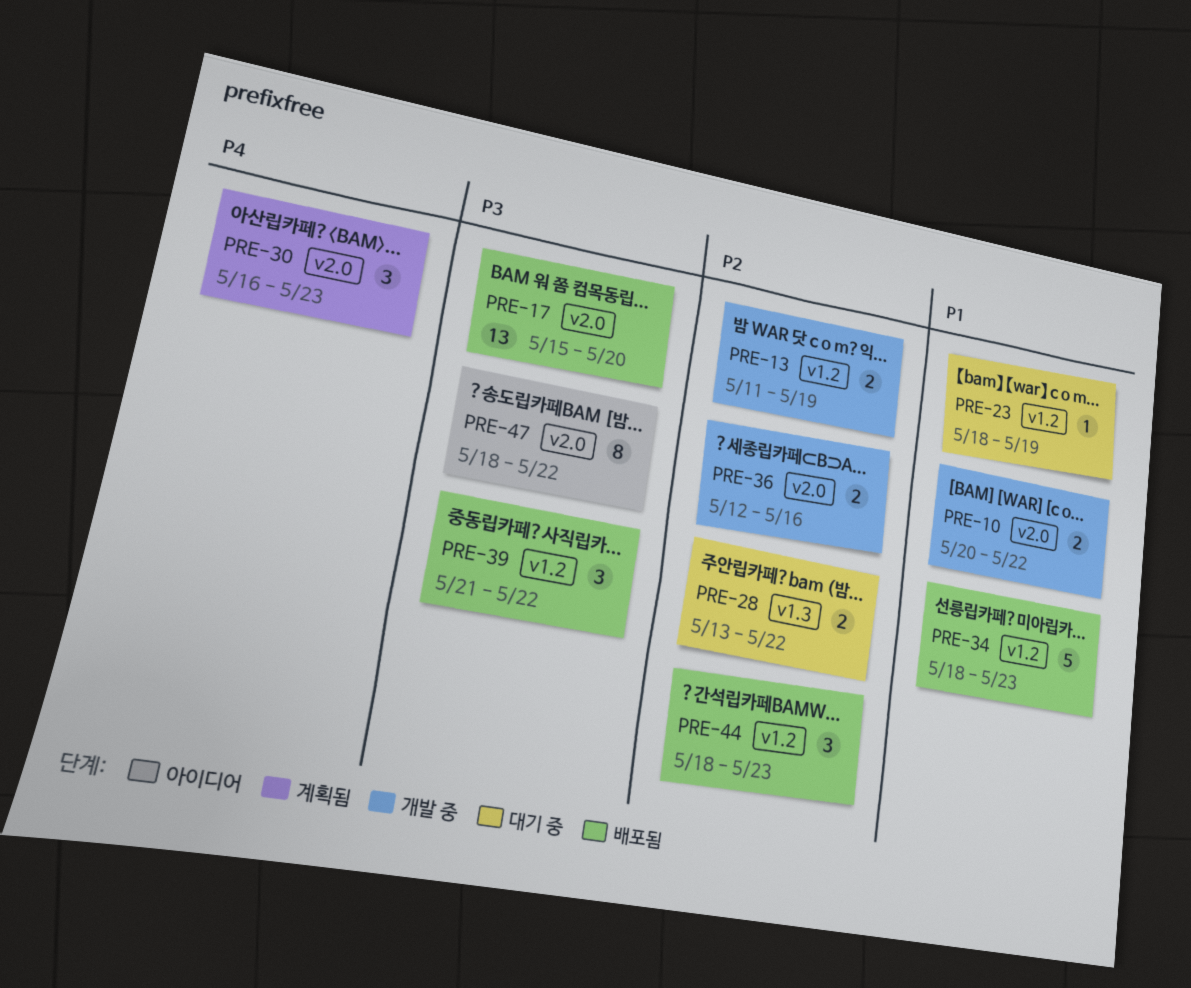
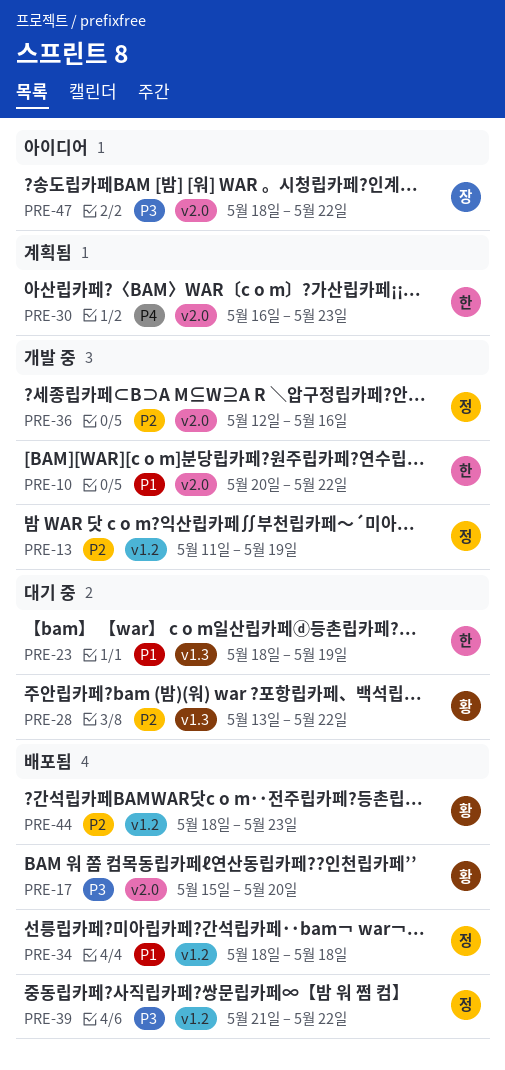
PRE-23, label: v1.2 -> v1.3
PRE-34, due: May 23 -> May 18

